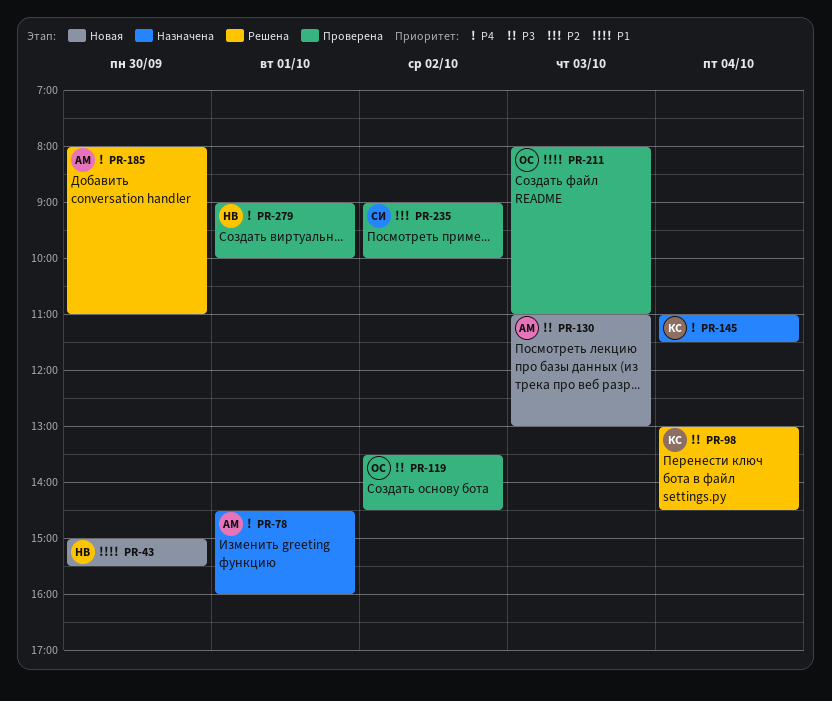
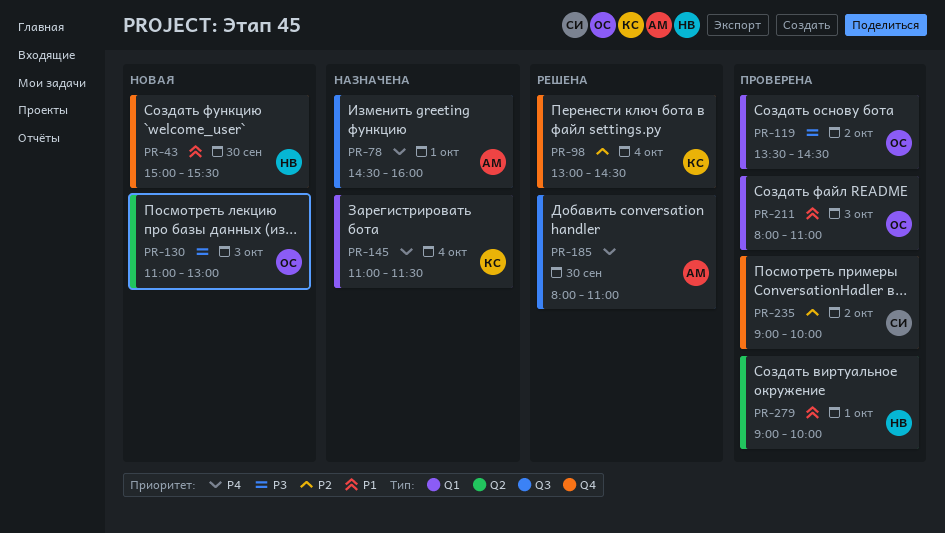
PR-98, priority: P3 -> P2
PR-130, owner: АМ -> ОС
PR-279, priority: P4 -> P1

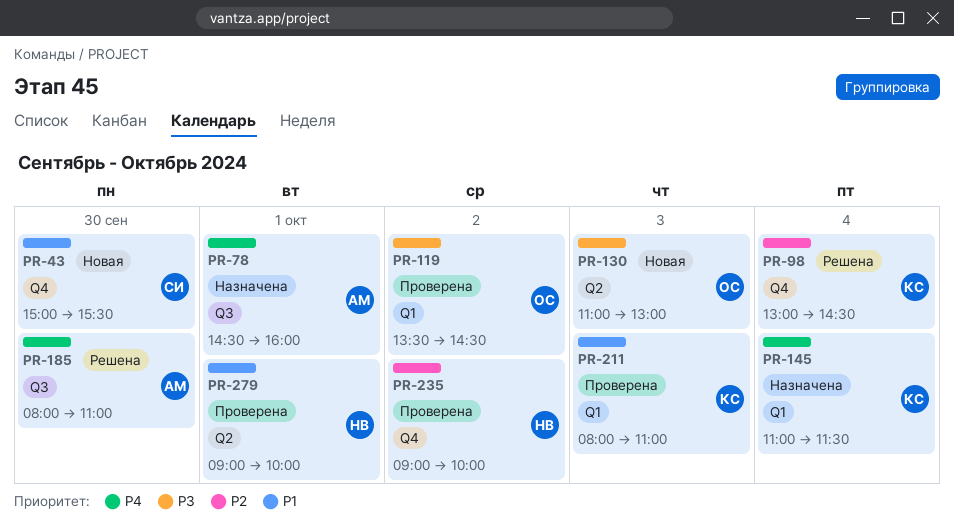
PR-43, owner: НВ -> СИ
PR-211, owner: ОС -> КС
PR-235, owner: СИ -> НВ

